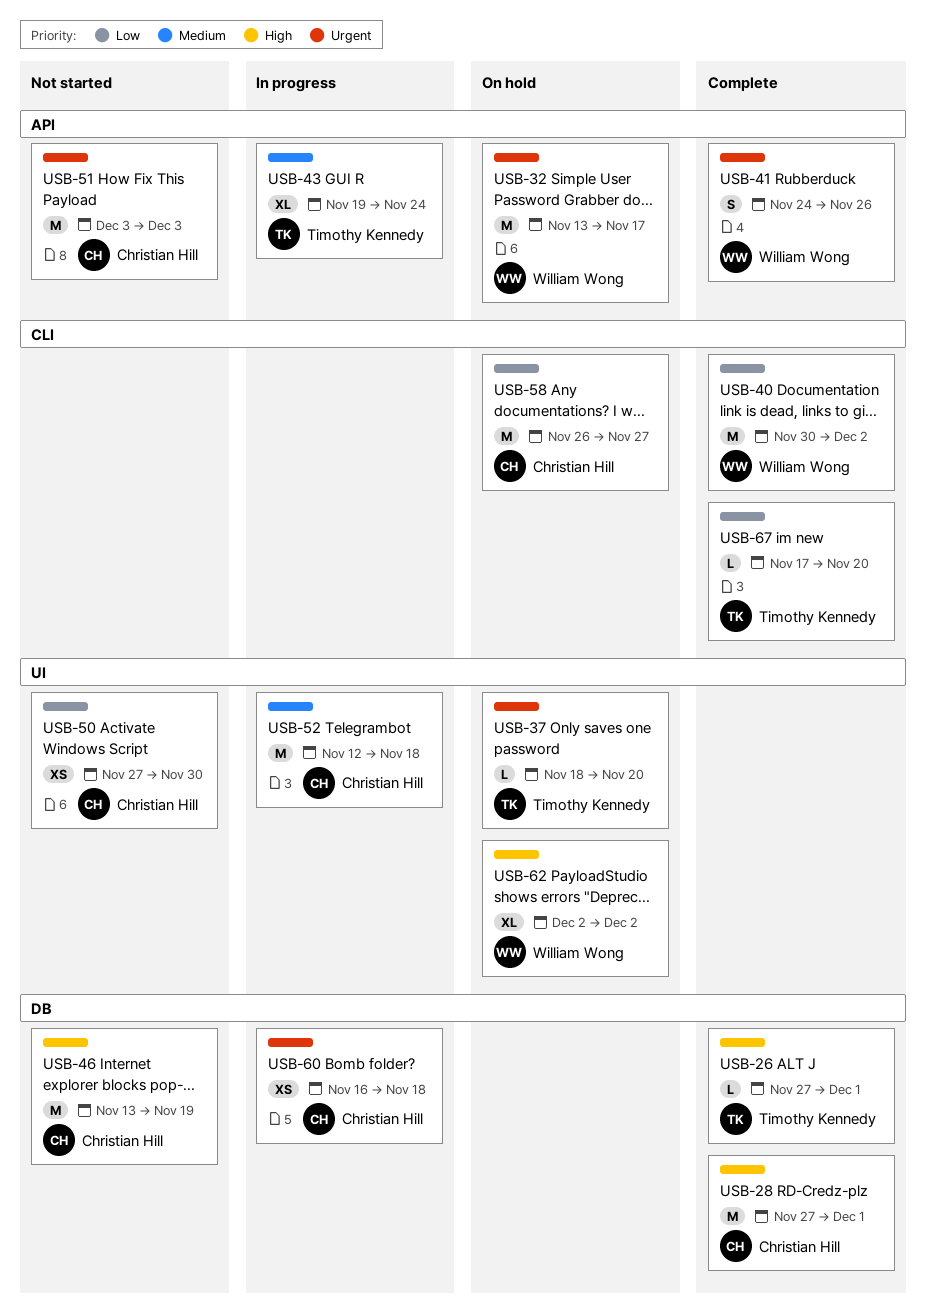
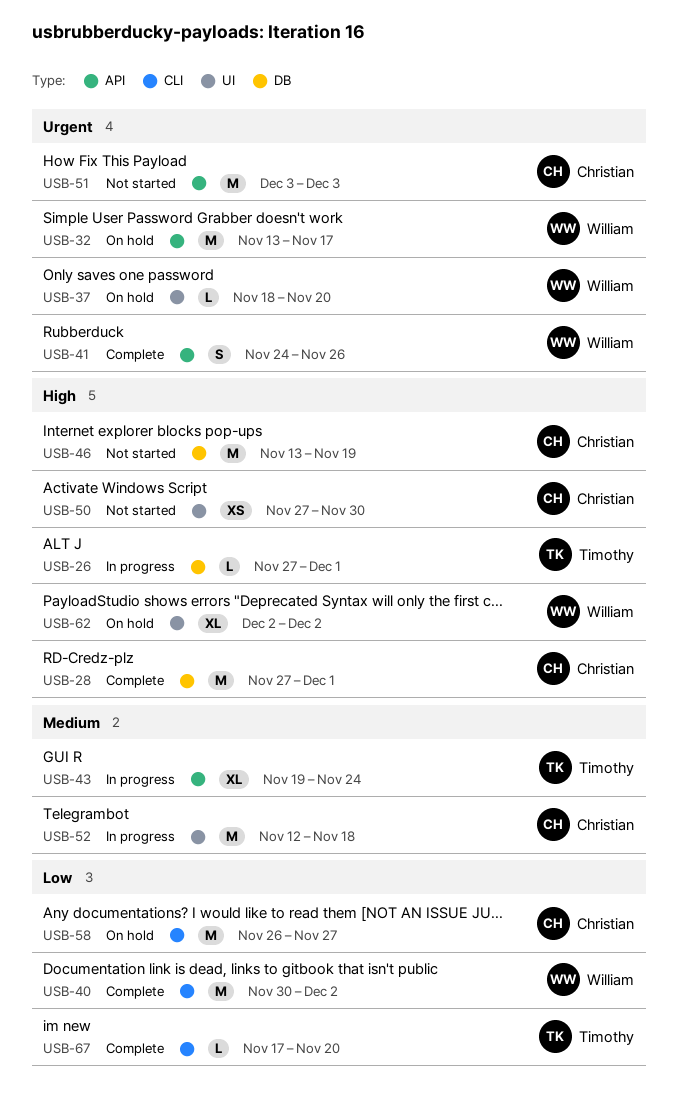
USB-26, status: Complete -> In progress
USB-37, owner: Timothy Kennedy -> William Wong
USB-50, priority: Low -> High
USB-60: present -> none

